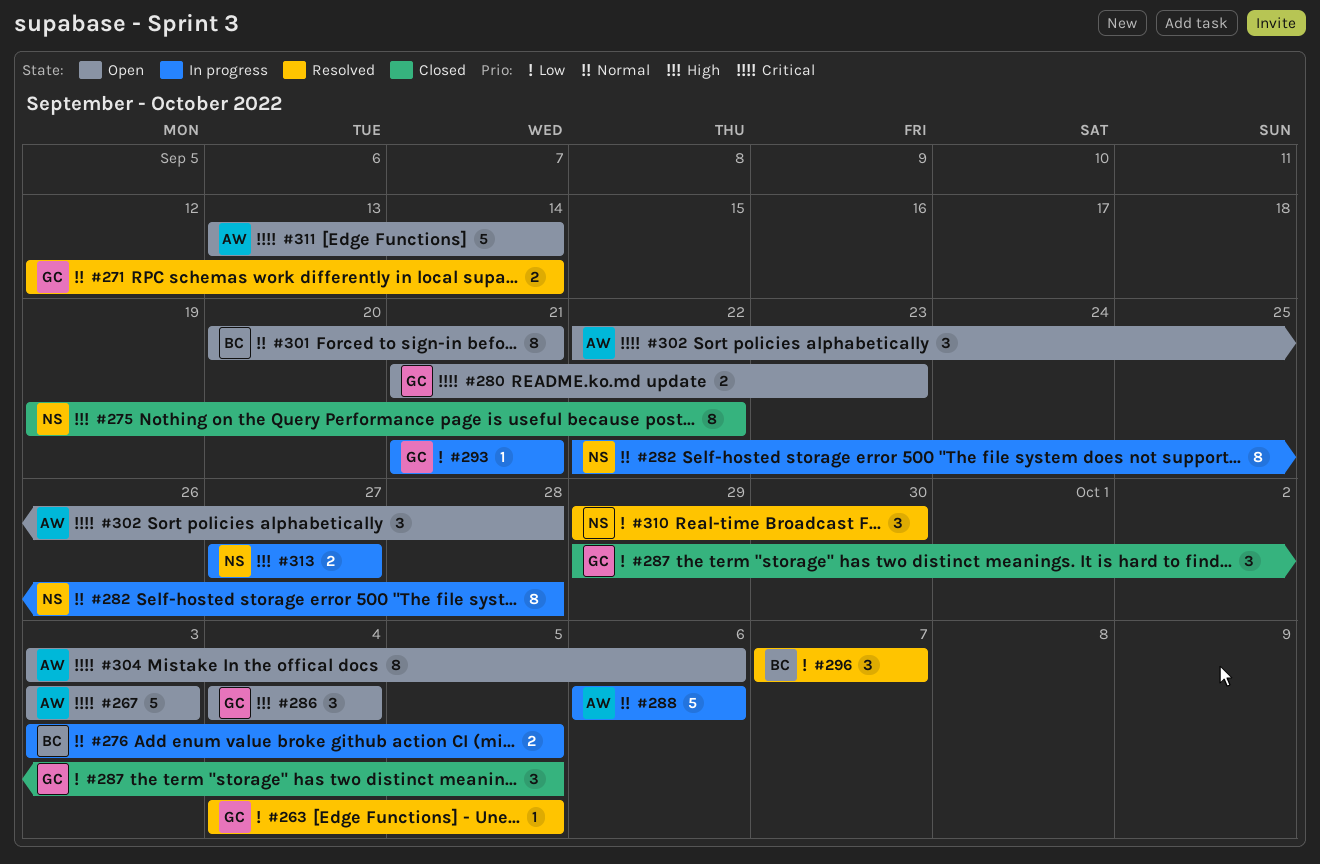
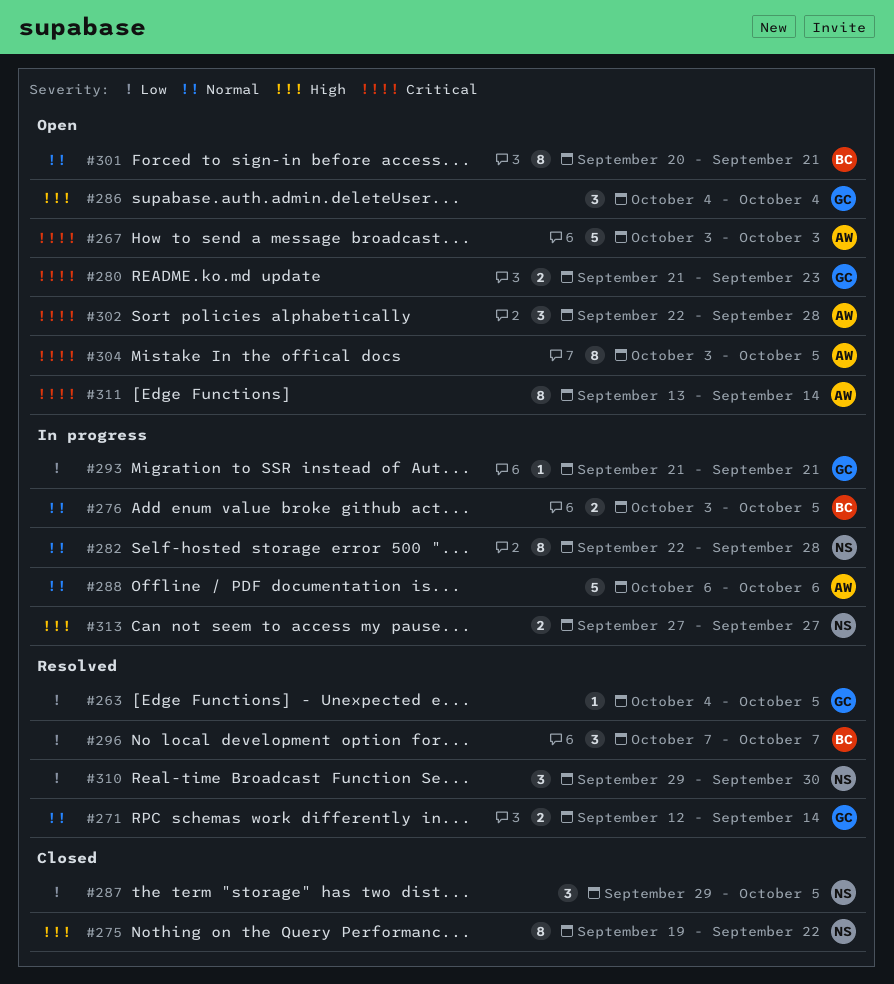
#287, owner: GC -> NS
#304, due: Oct 6 -> Oct 5
#311, estimate: 5 -> 8

